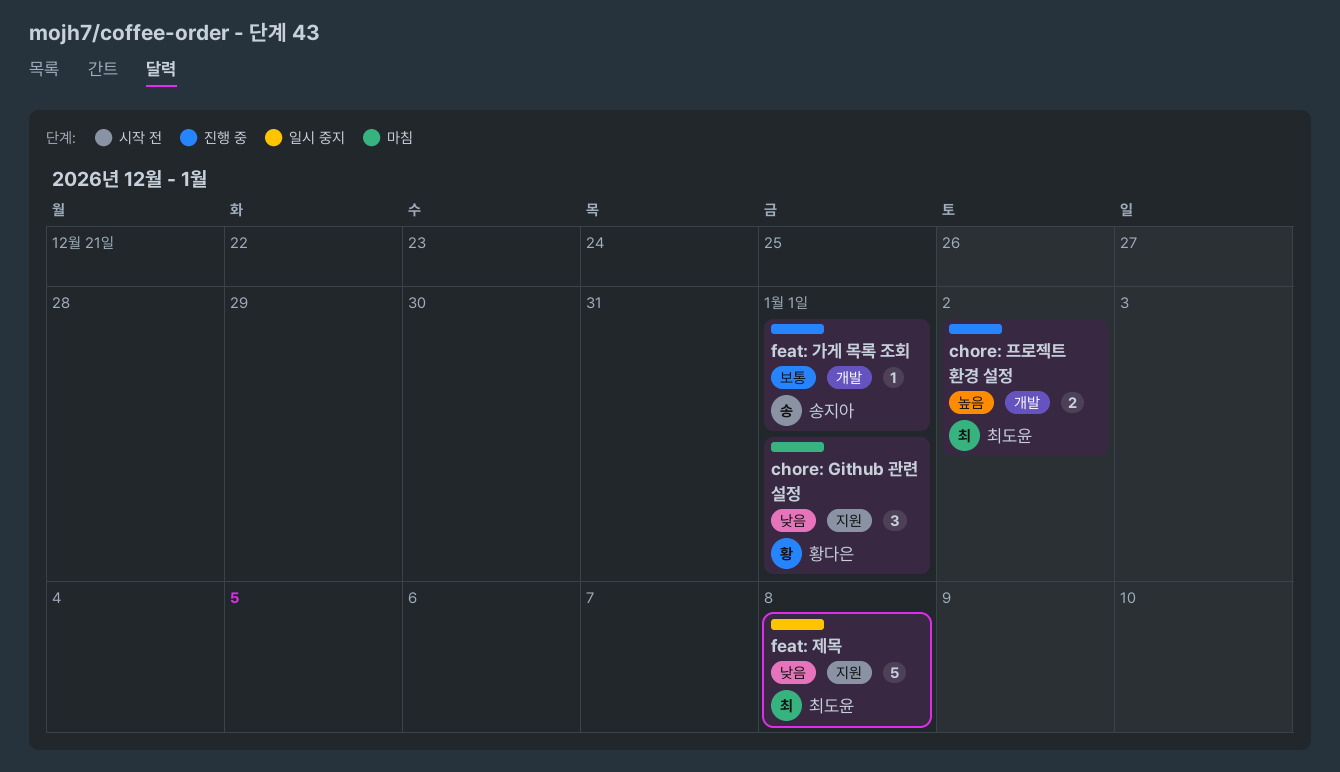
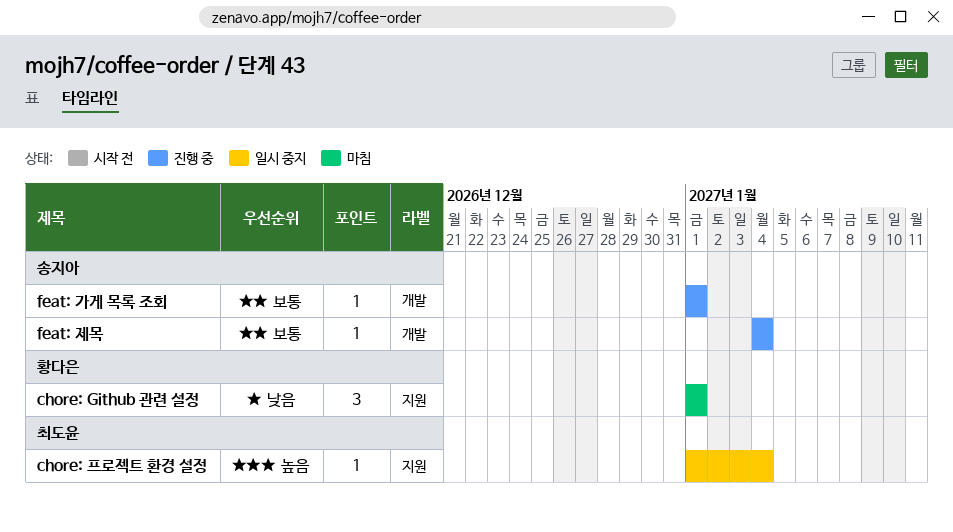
chore: 프로젝트 환경 설정, status: 진행 중 -> 일시 중지
chore: 프로젝트 환경 설정, label: 개발 -> 지원
chore: 프로젝트 환경 설정, estimate: 2 -> 1
chore: 프로젝트 환경 설정, due: Jan 2 -> Jan 4
feat: 제목, status: 일시 중지 -> 진행 중
feat: 제목, owner: 최도윤 -> 송지아
feat: 제목, priority: 낮음 -> 보통
feat: 제목, label: 지원 -> 개발
feat: 제목, estimate: 5 -> 1
feat: 제목, due: Jan 8 -> Jan 4

